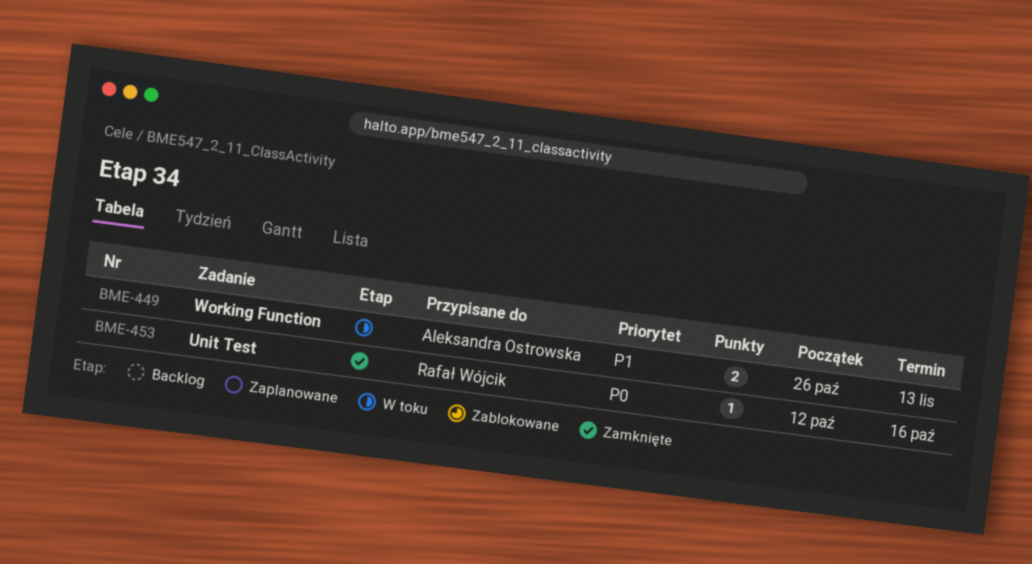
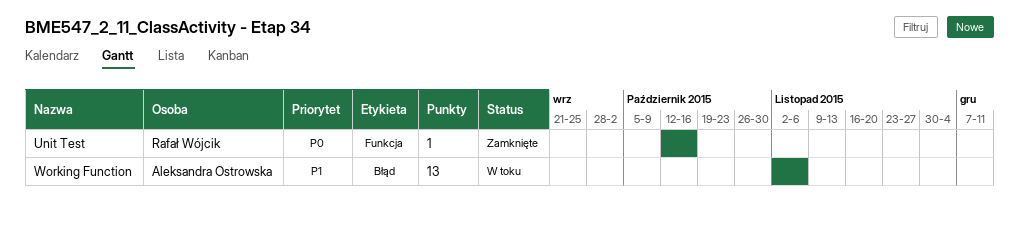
Working Function, estimate: 2 -> 13
Working Function, start: Oct 26 -> Nov 2
Working Function, due: Nov 13 -> Nov 6

